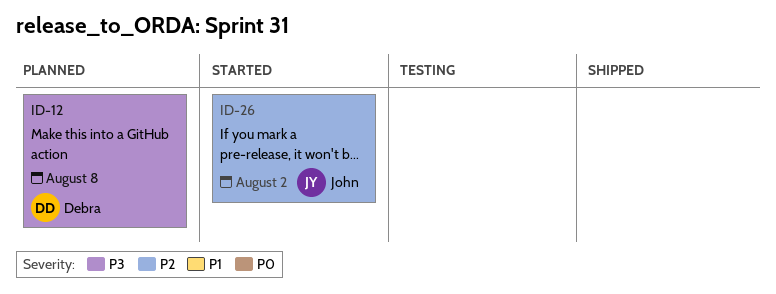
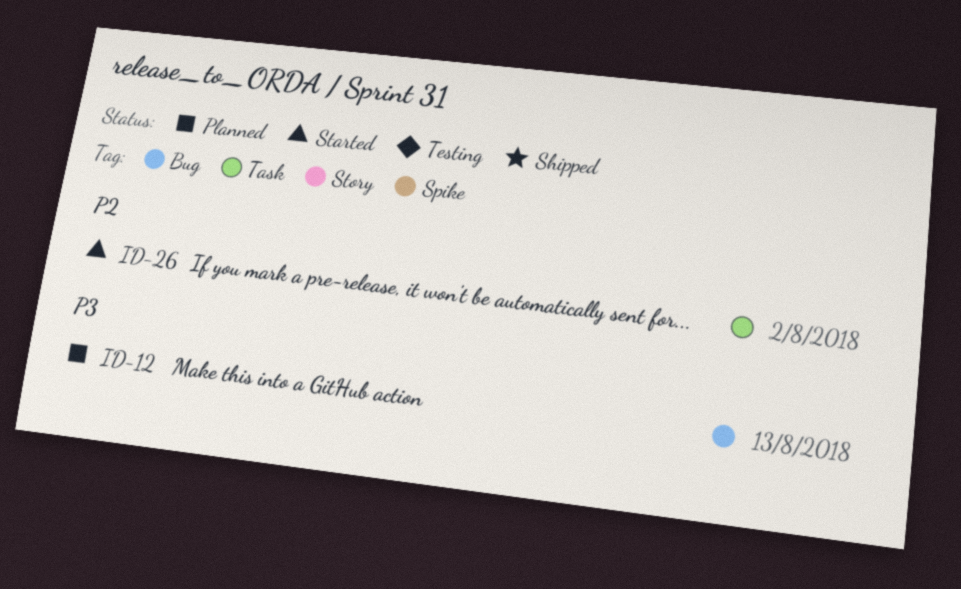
ID-12, due: Aug 8 -> Aug 13

